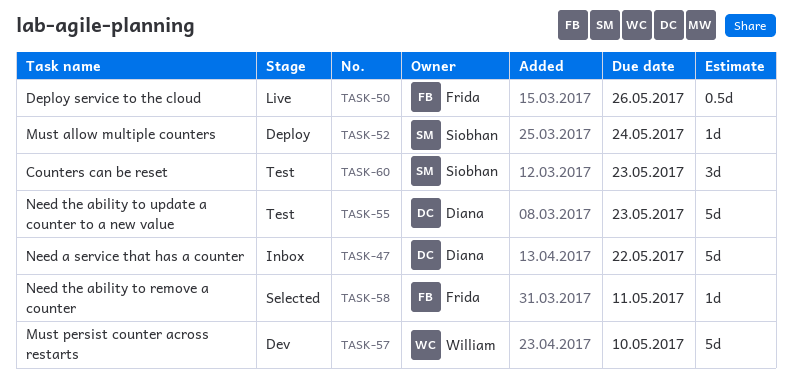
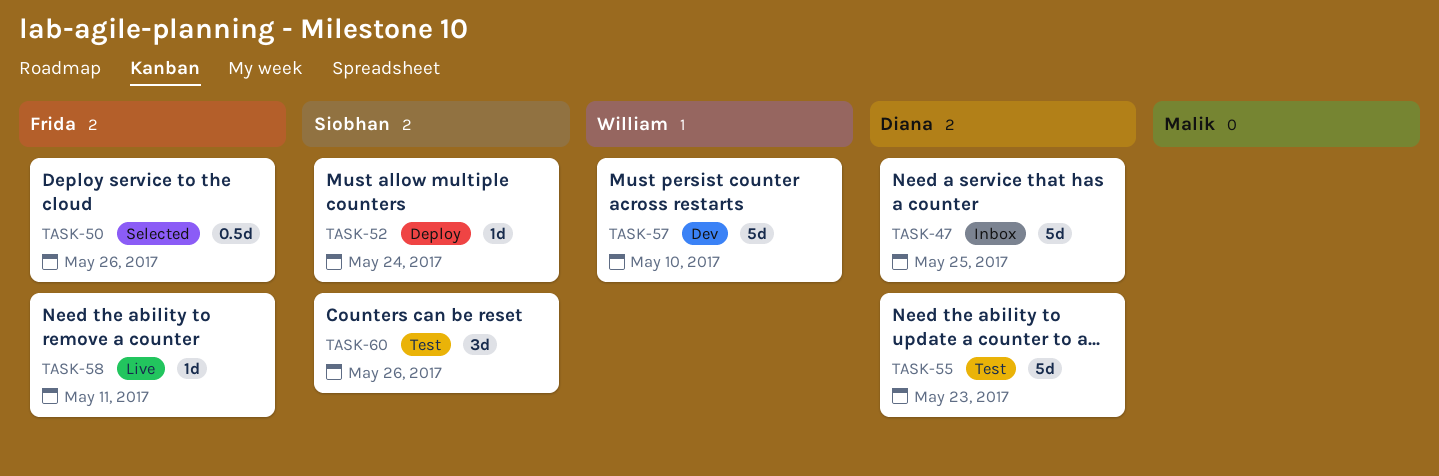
TASK-47, due: May 22 -> May 25
TASK-50, status: Live -> Selected
TASK-58, status: Selected -> Live
TASK-60, due: May 23 -> May 26

